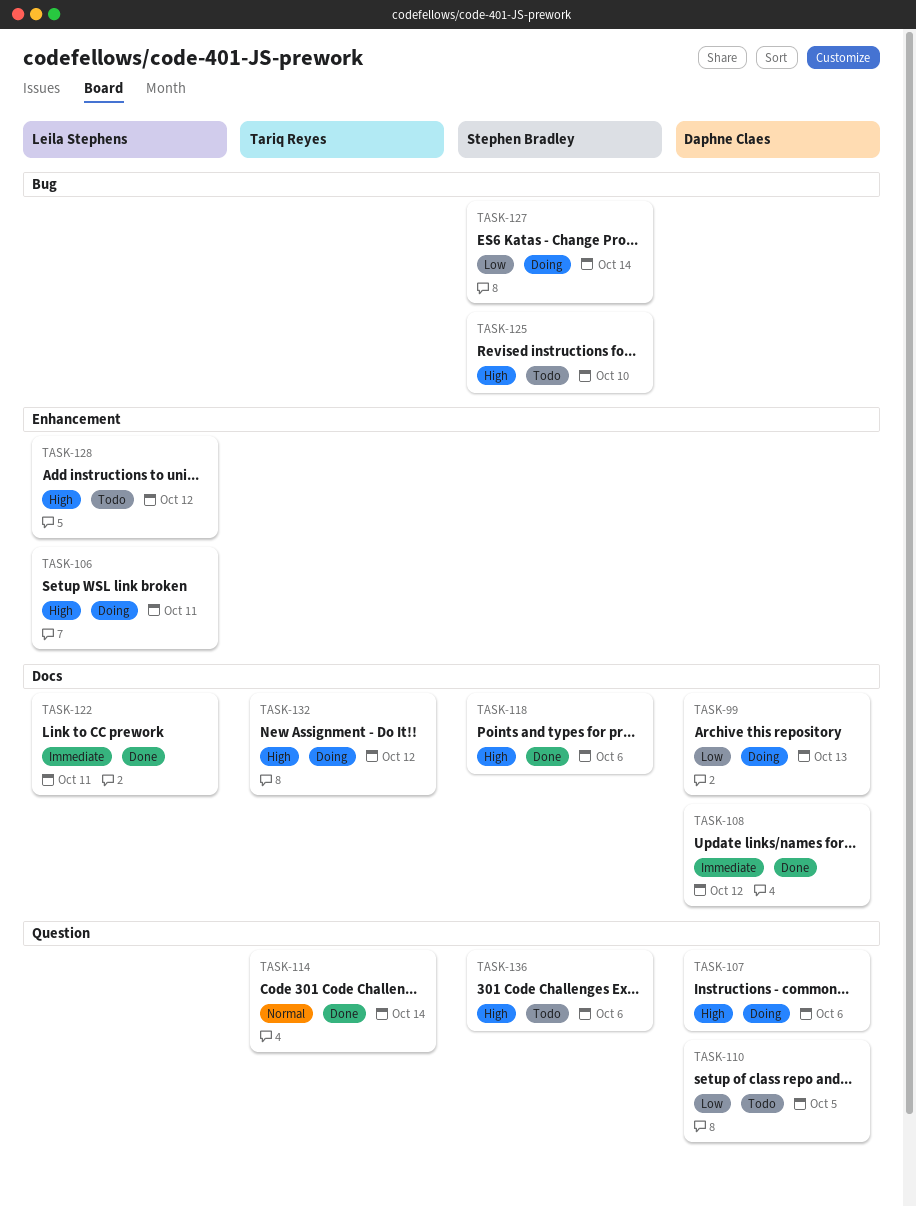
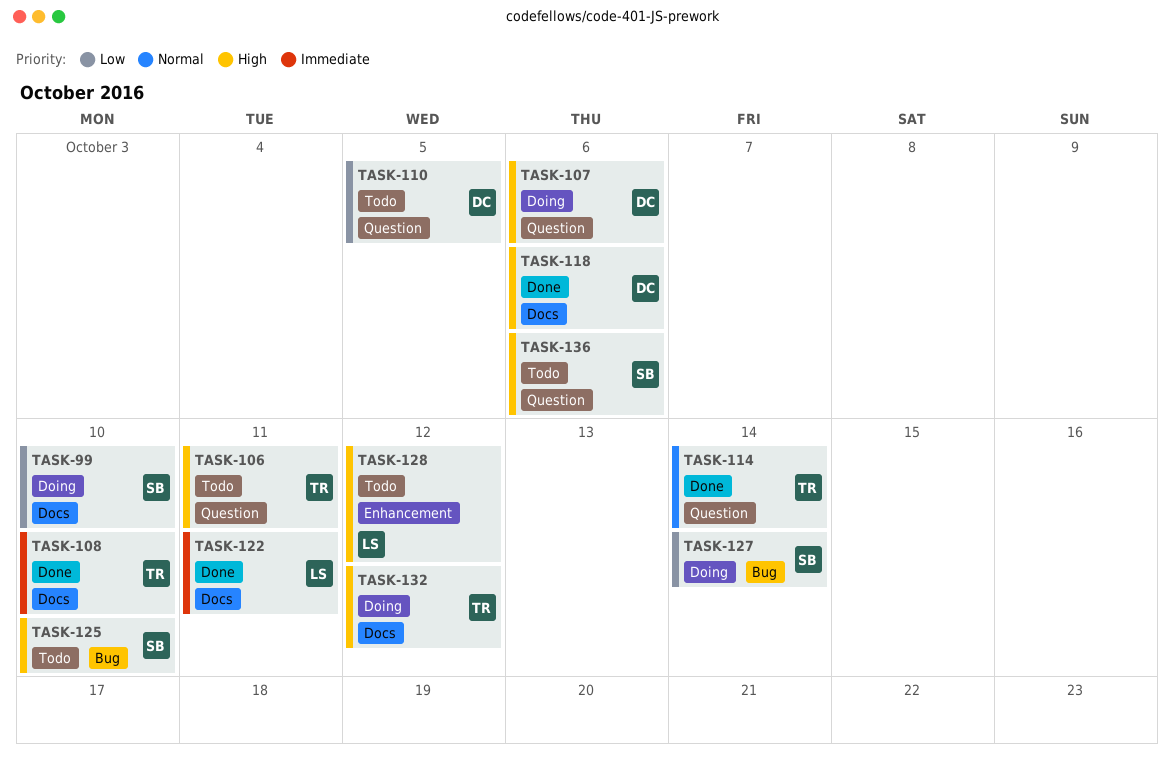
TASK-99, owner: Daphne Claes -> Stephen Bradley
TASK-99, due: Oct 13 -> Oct 10
TASK-106, status: Doing -> Todo
TASK-106, owner: Leila Stephens -> Tariq Reyes
TASK-106, label: Enhancement -> Question
TASK-108, owner: Daphne Claes -> Tariq Reyes
TASK-108, due: Oct 12 -> Oct 10
TASK-118, owner: Stephen Bradley -> Daphne Claes

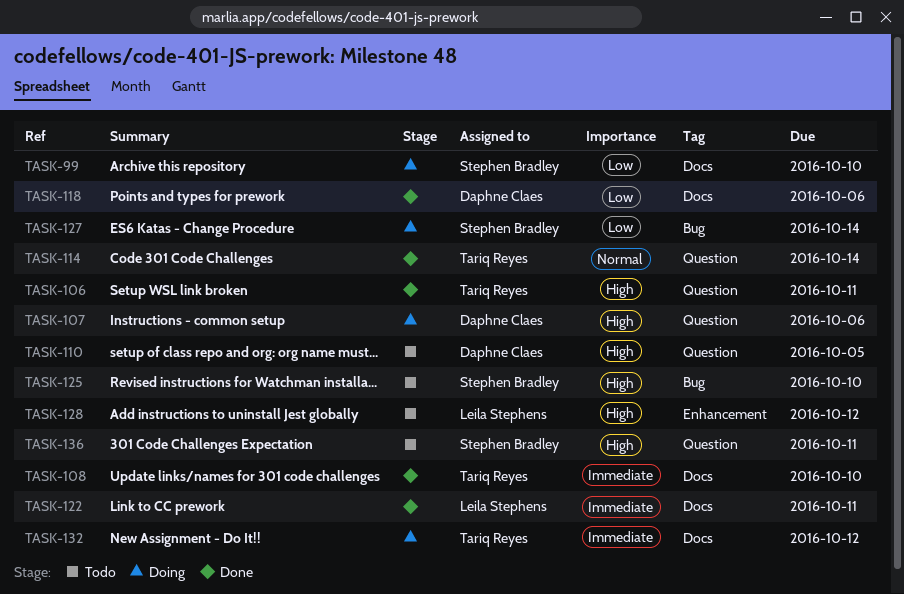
TASK-106, status: Todo -> Done
TASK-110, priority: Low -> High
TASK-118, priority: High -> Low
TASK-132, priority: High -> Immediate
TASK-136, due: Oct 6 -> Oct 11

